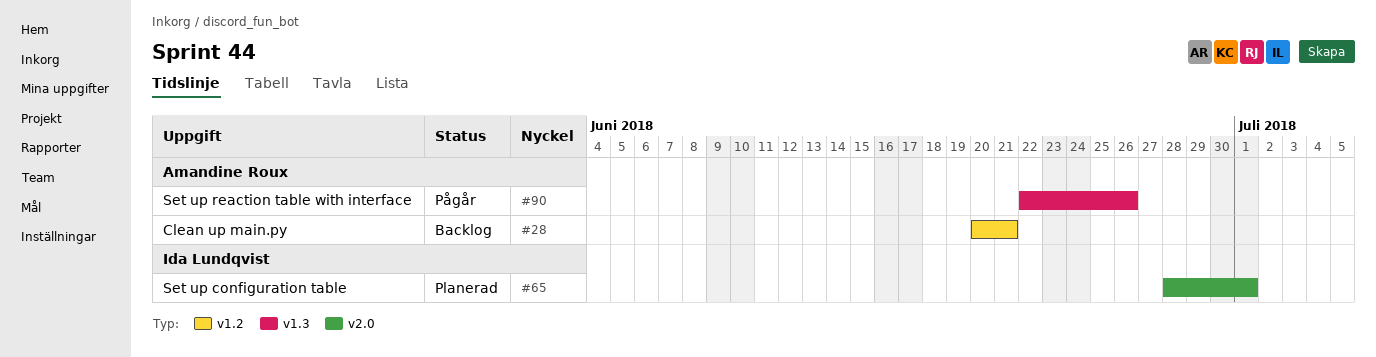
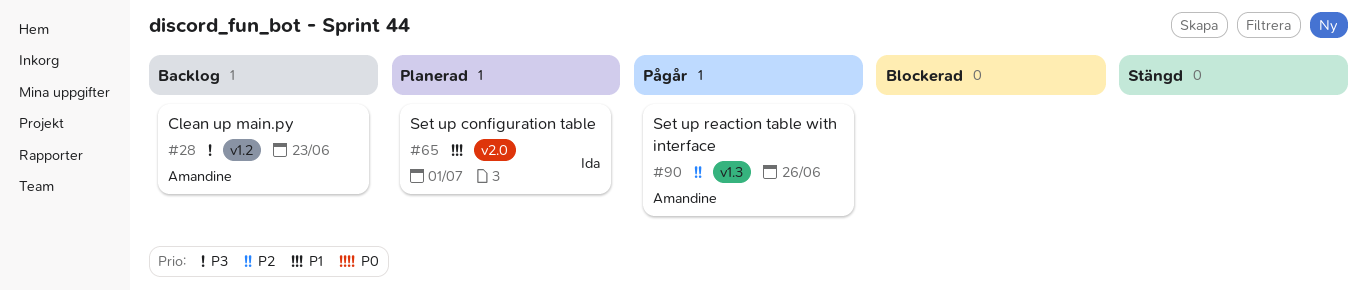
#28, due: Jun 21 -> Jun 23

